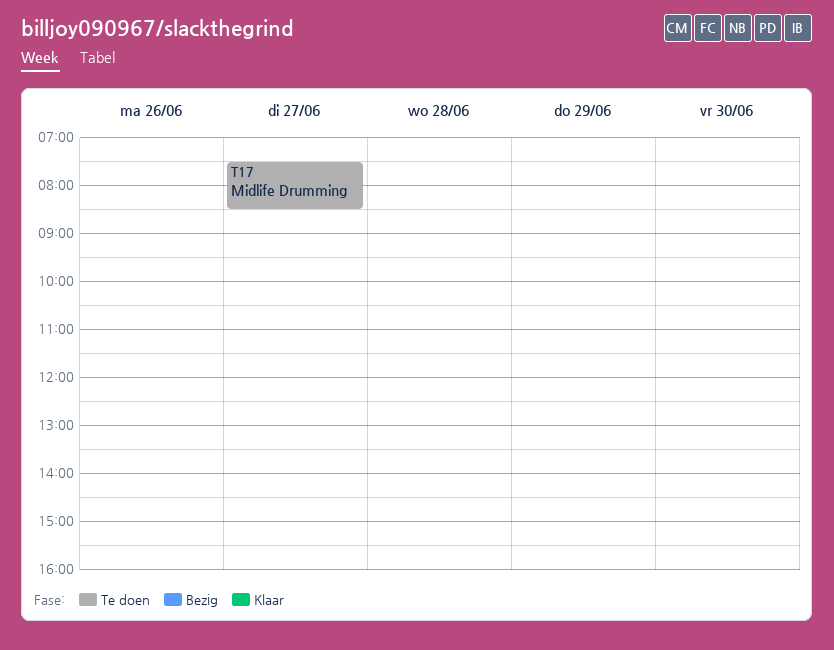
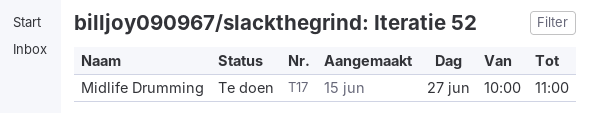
T17, begins: 07:30 -> 10:00
T17, ends: 08:30 -> 11:00

